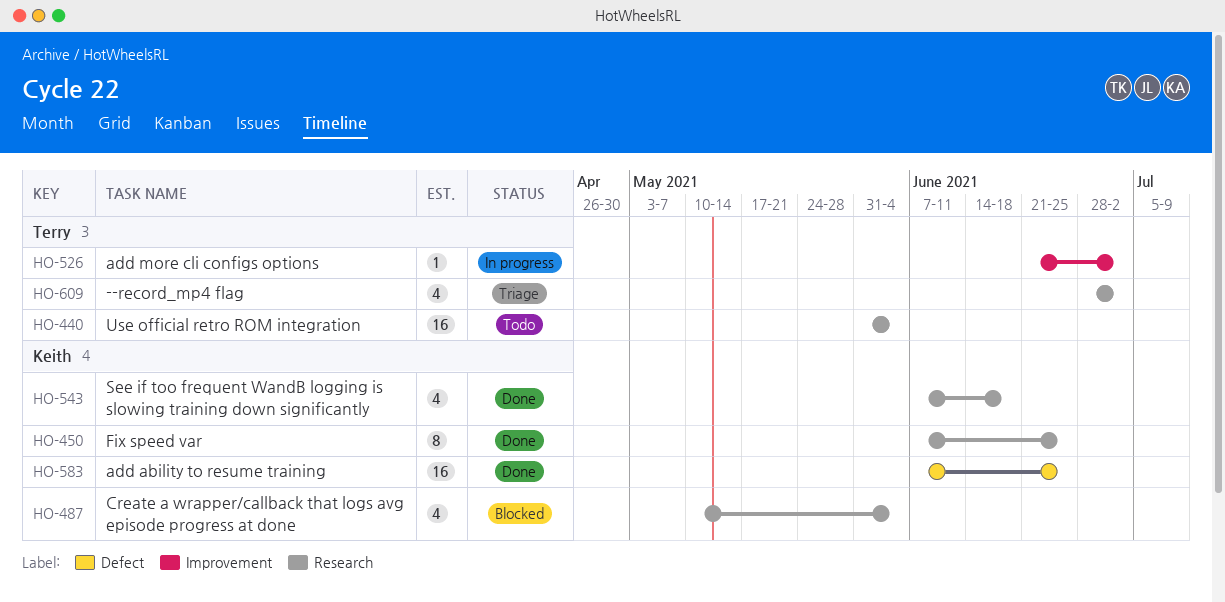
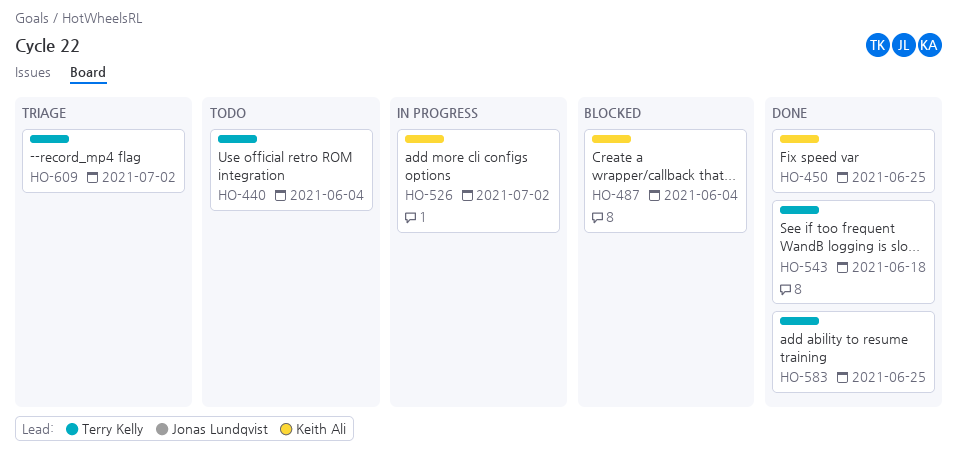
HO-526, owner: Terry Kelly -> Keith Ali
HO-543, owner: Keith Ali -> Terry Kelly
HO-583, owner: Keith Ali -> Terry Kelly

